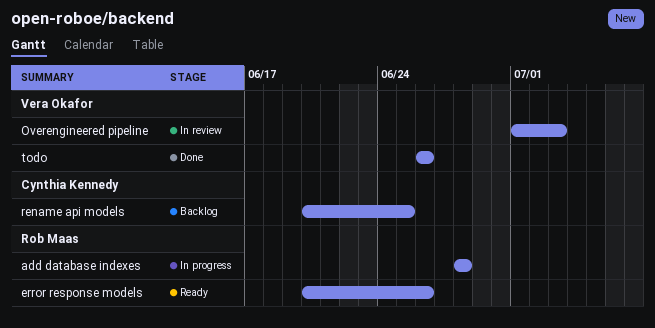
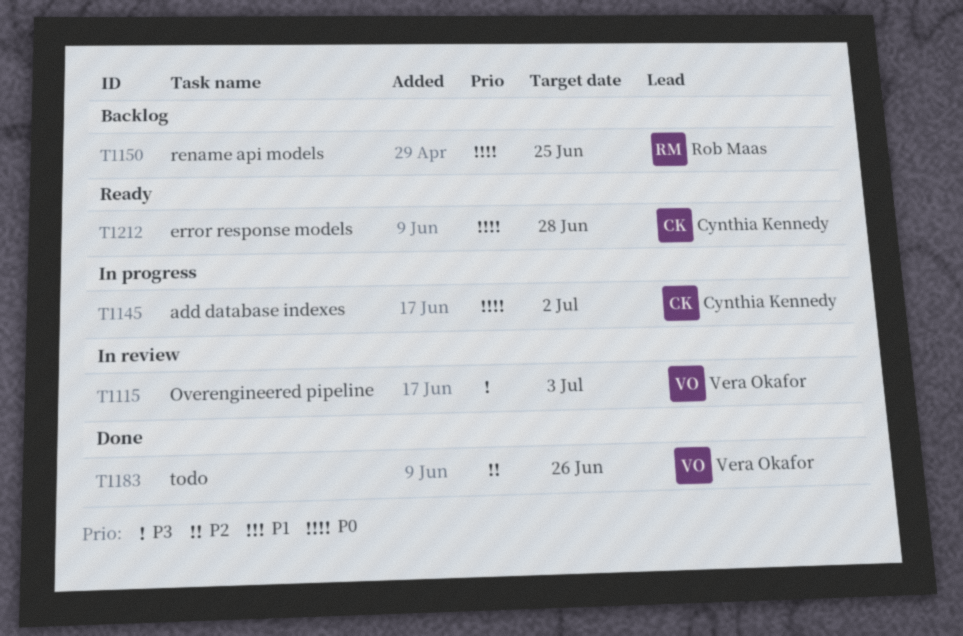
add database indexes, owner: Rob Maas -> Cynthia Kennedy
add database indexes, due: Jun 28 -> Jul 2
error response models, owner: Rob Maas -> Cynthia Kennedy
error response models, due: Jun 26 -> Jun 28
rename api models, owner: Cynthia Kennedy -> Rob Maas

